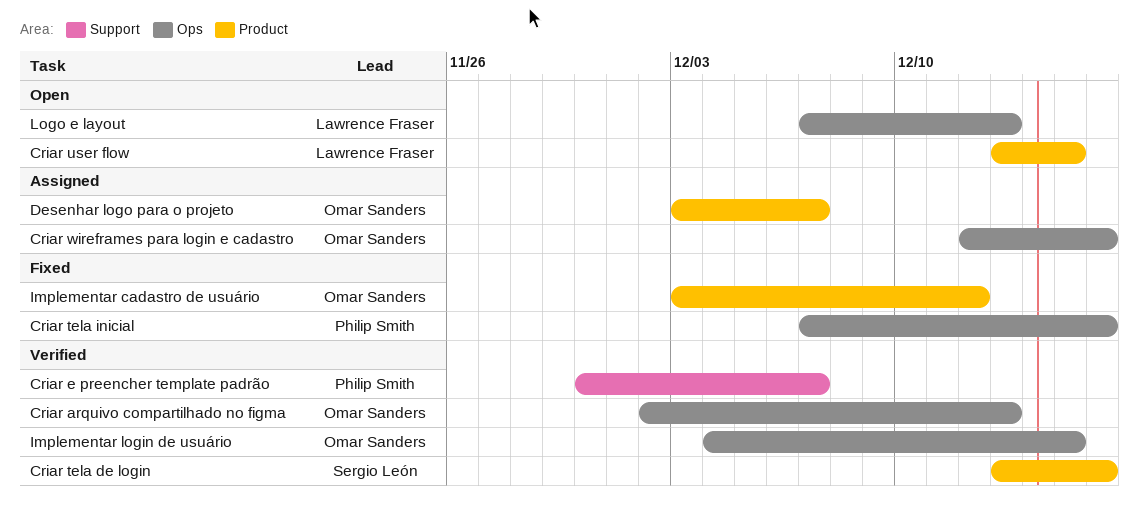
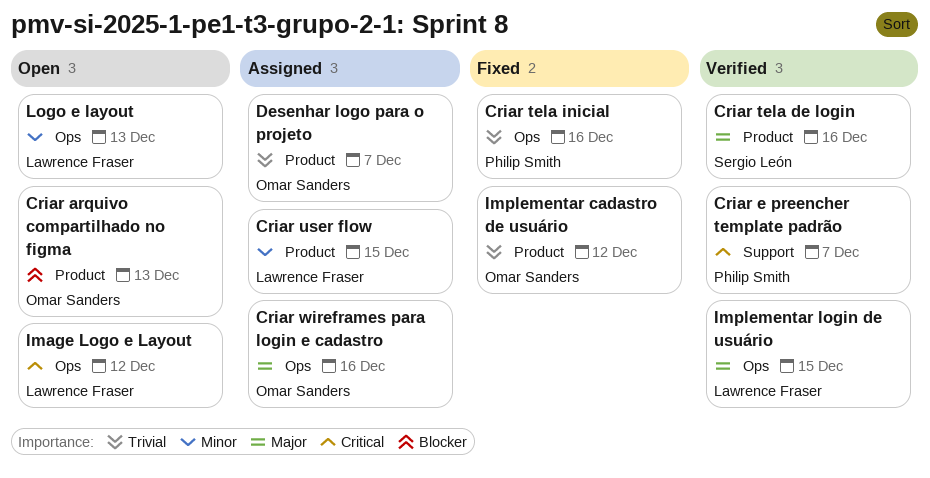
Criar arquivo compartilhado no figma, status: Verified -> Open
Criar arquivo compartilhado no figma, label: Ops -> Product
Criar user flow, status: Open -> Assigned
Image Logo e Layout: none -> present
Implementar login de usuário, owner: Omar Sanders -> Lawrence Fraser

